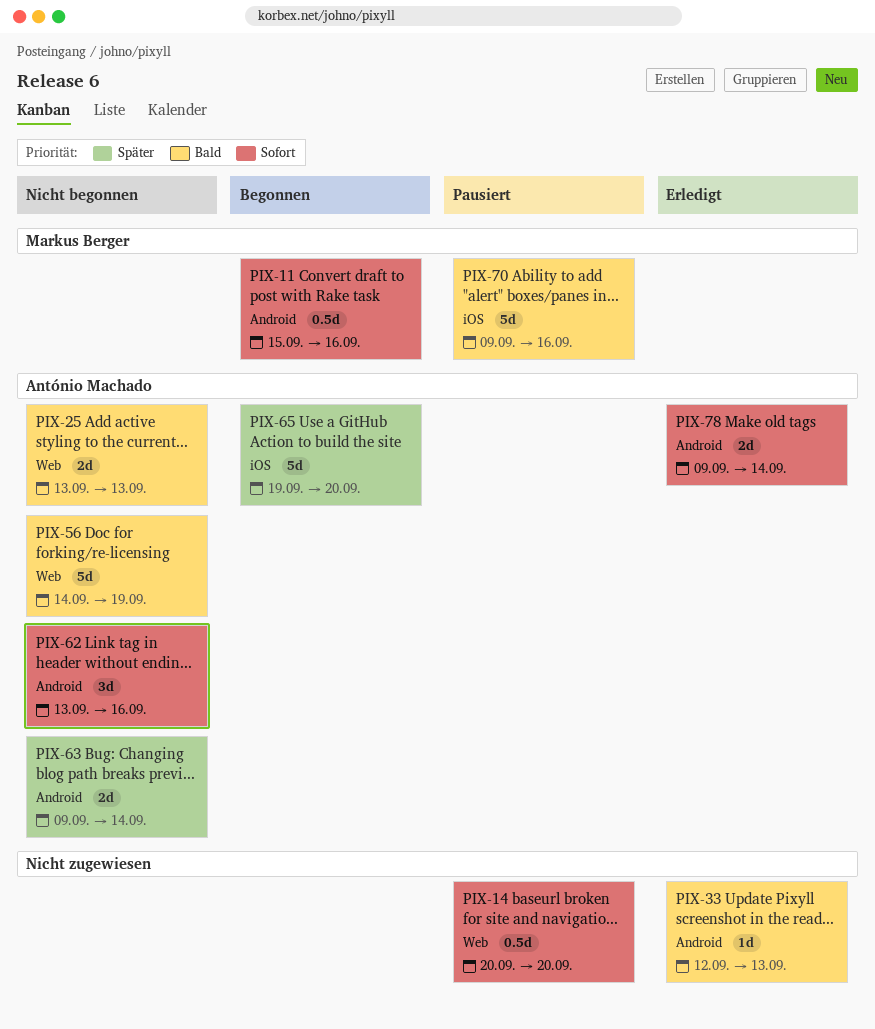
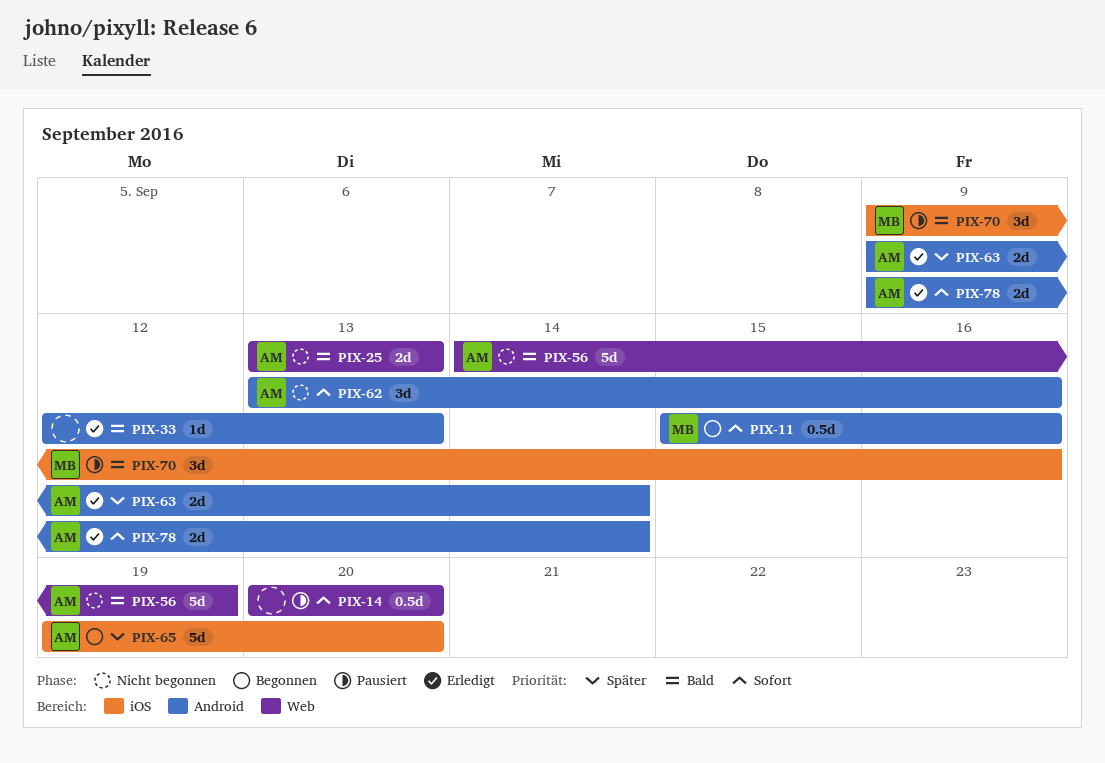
PIX-63, status: Nicht begonnen -> Erledigt
PIX-70, estimate: 5d -> 3d

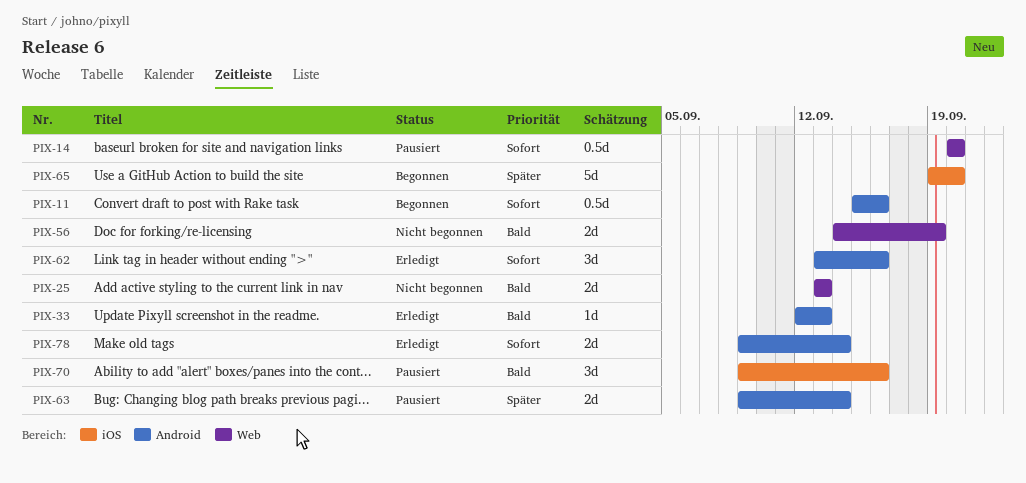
PIX-56, estimate: 5d -> 2d
PIX-62, status: Nicht begonnen -> Erledigt
PIX-63, status: Erledigt -> Pausiert

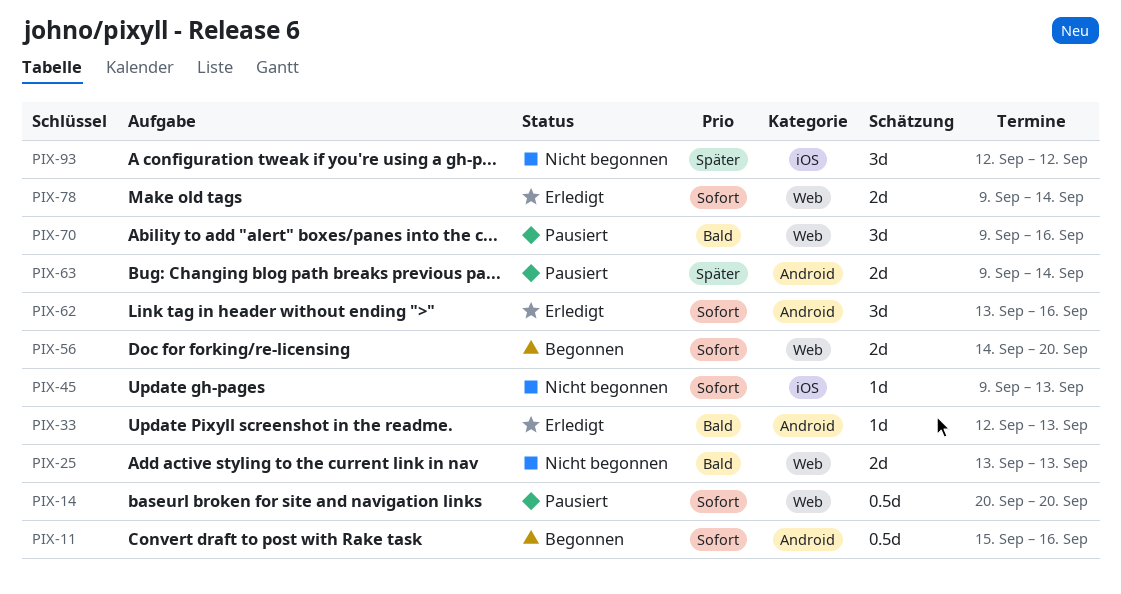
PIX-45: none -> present
PIX-56, status: Nicht begonnen -> Begonnen
PIX-56, priority: Bald -> Sofort
PIX-56, due: Sep 19 -> Sep 20
PIX-65: present -> none
PIX-70, label: iOS -> Web
PIX-78, label: Android -> Web
PIX-93: none -> present

